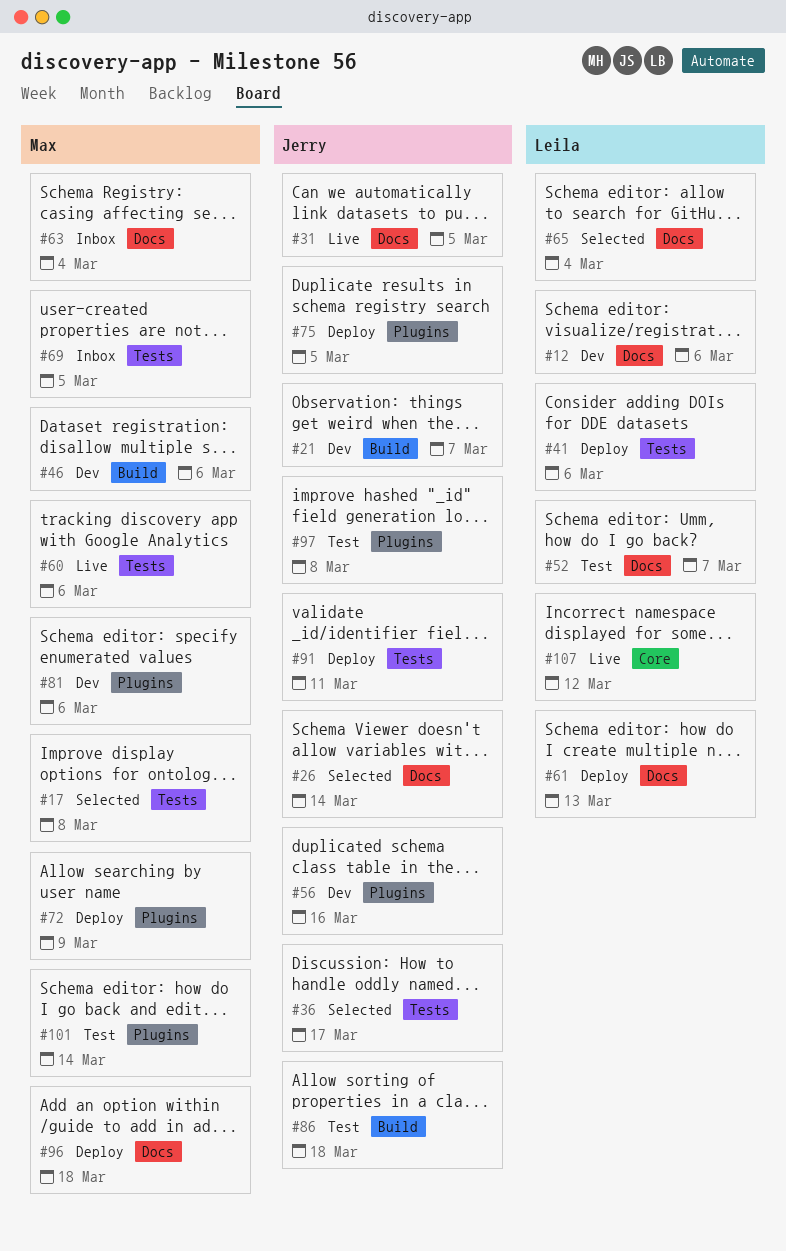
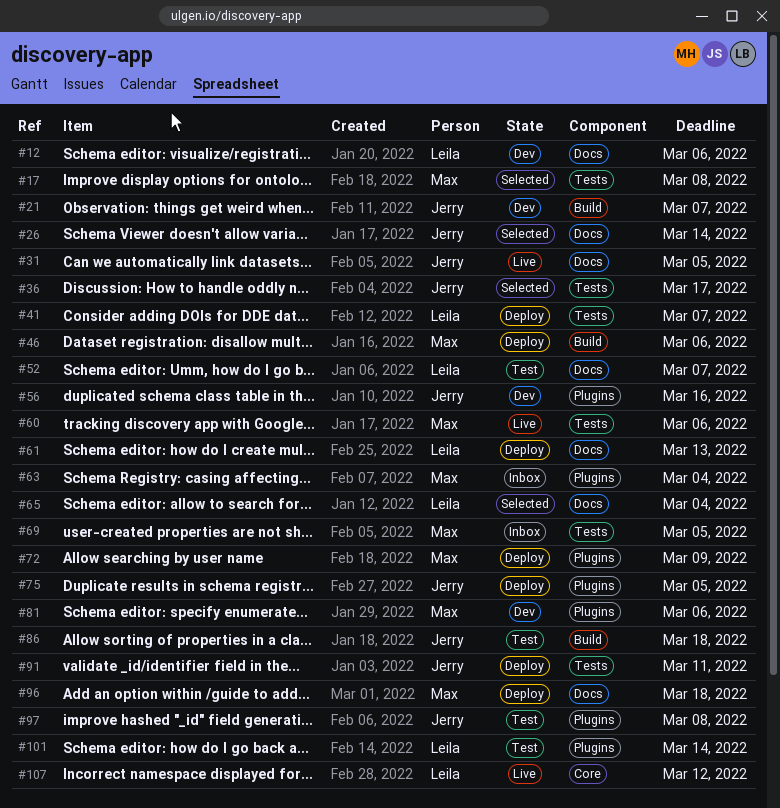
#41, due: Mar 6 -> Mar 7
#46, status: Dev -> Deploy
#63, label: Docs -> Plugins
#101, owner: Max -> Leila

